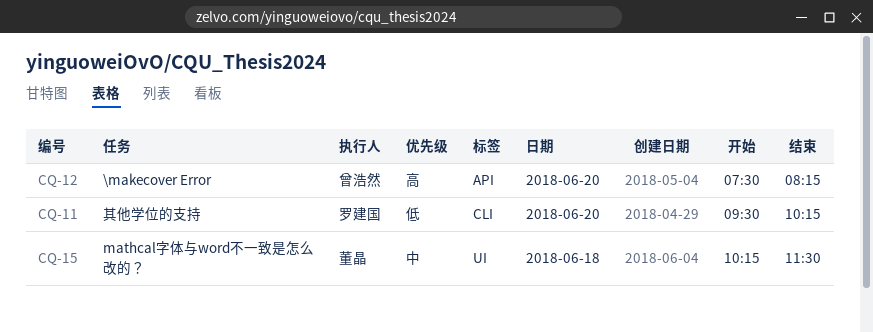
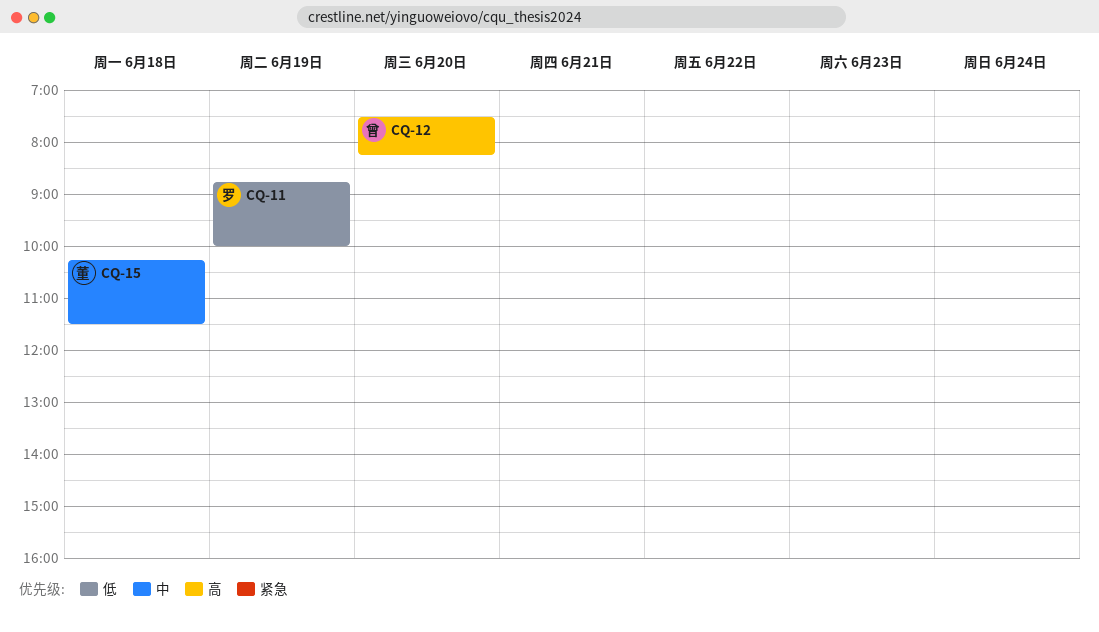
CQ-11, day: Jun 20 -> Jun 19
CQ-11, begins: 09:30 -> 08:45
CQ-11, ends: 10:15 -> 10:00

